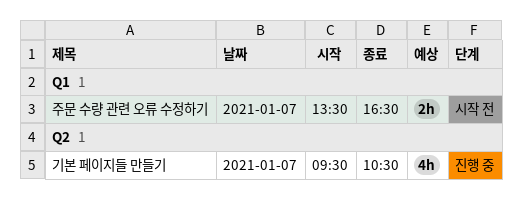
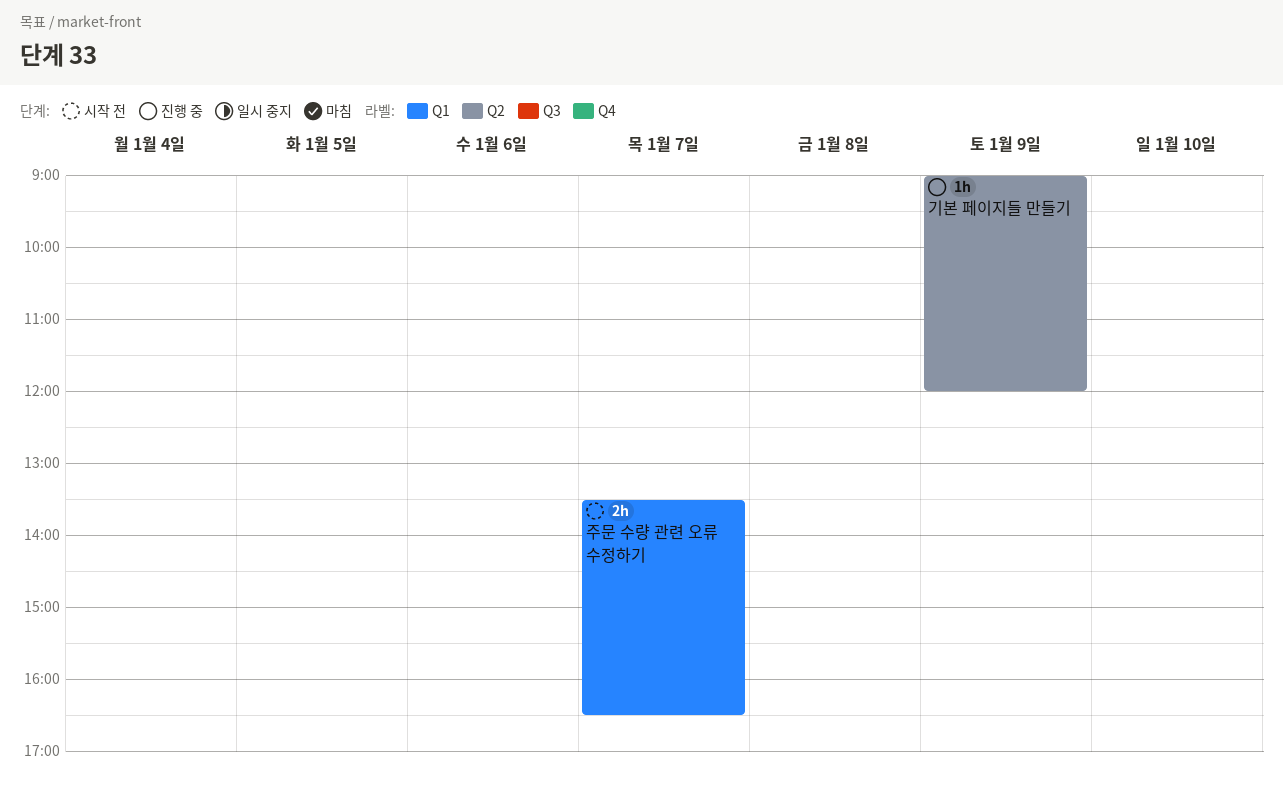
기본 페이지들 만들기, estimate: 4h -> 1h
기본 페이지들 만들기, day: Jan 7 -> Jan 9
기본 페이지들 만들기, begins: 09:30 -> 09:00
기본 페이지들 만들기, ends: 10:30 -> 12:00

